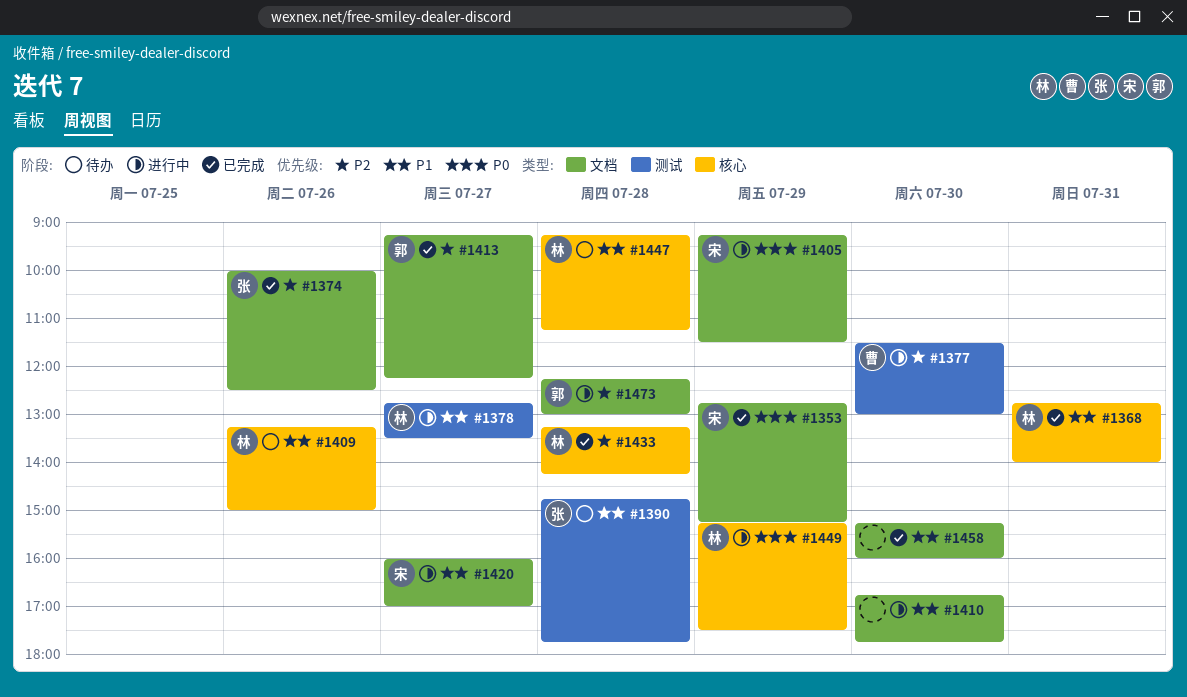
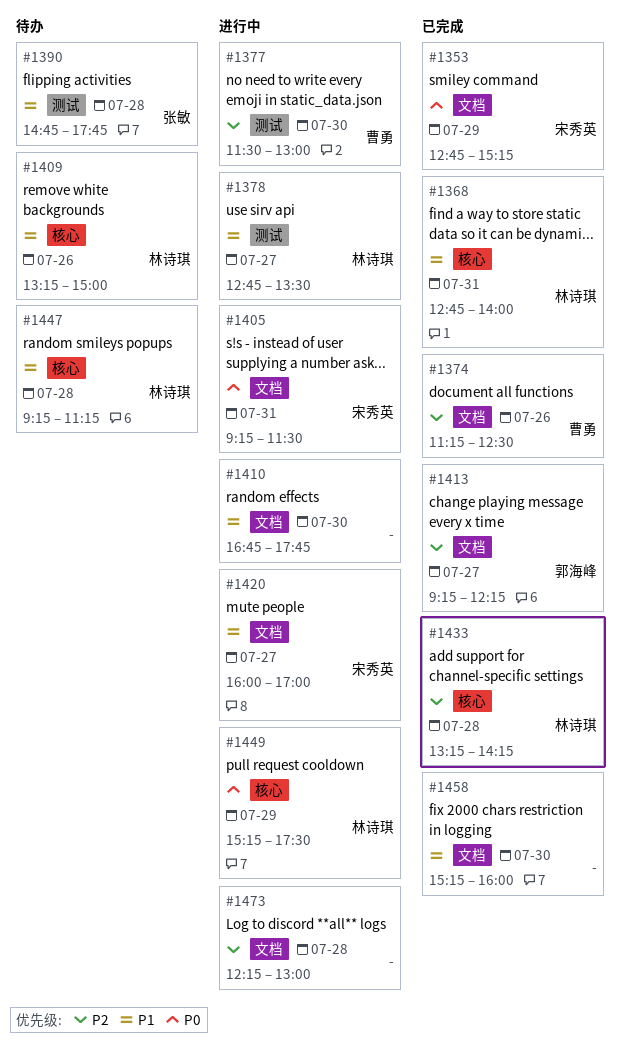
#1374, owner: 张敏 -> 曹勇
#1374, begins: 10:00 -> 11:15
#1405, day: Jul 29 -> Jul 31
#1473, owner: 郭海峰 -> none

